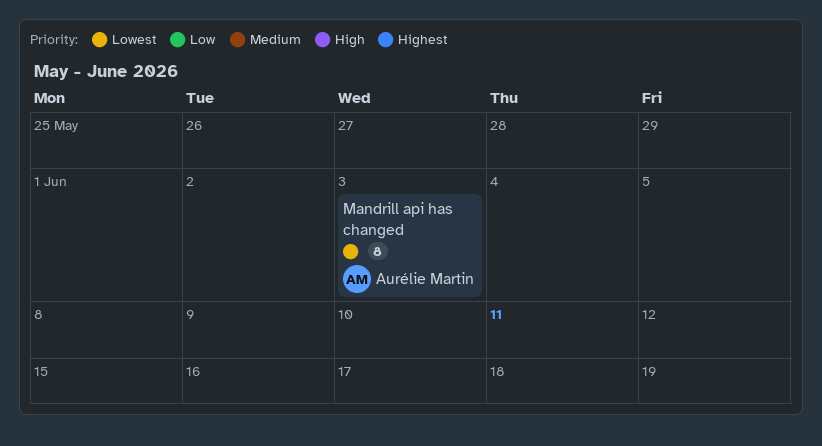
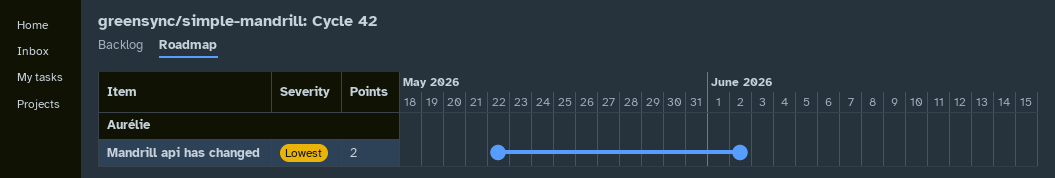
Mandrill api has changed, estimate: 8 -> 2
Mandrill api has changed, due: Jun 3 -> Jun 2

